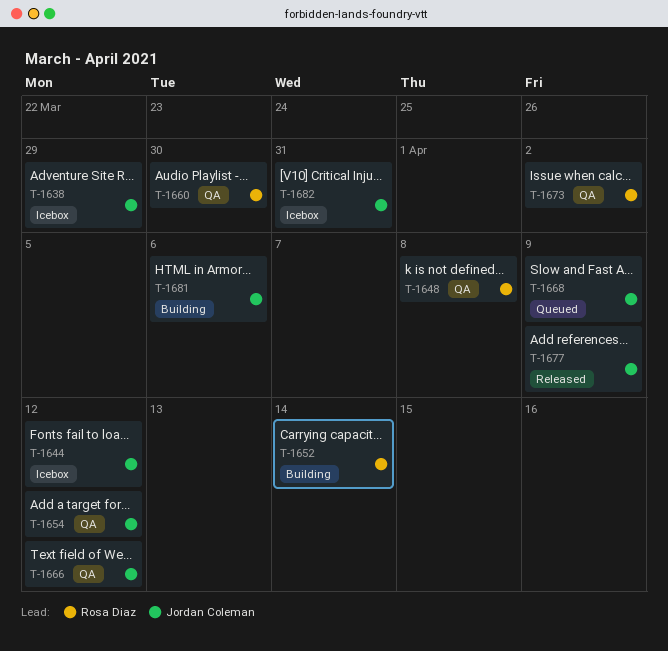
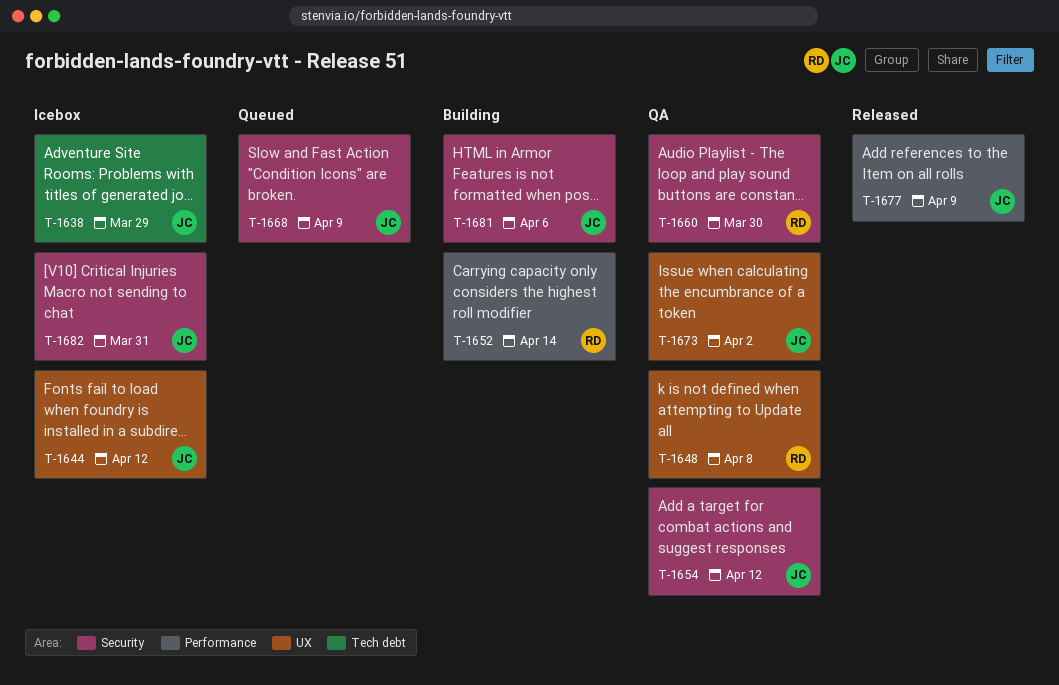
T-1666: present -> none
T-1673, owner: Rosa Diaz -> Jordan Coleman

